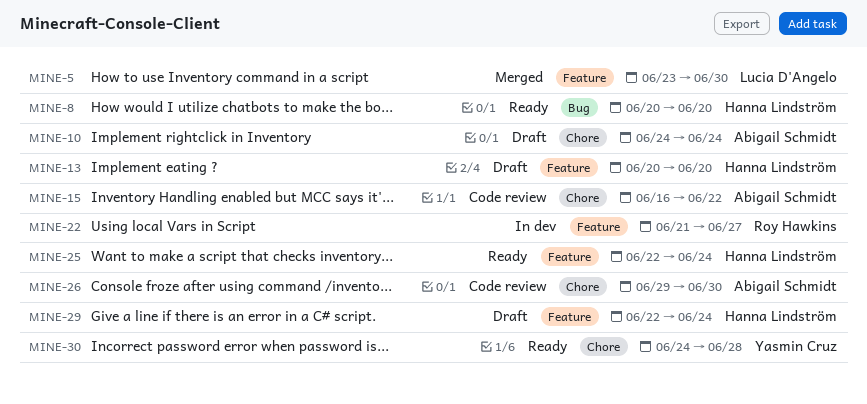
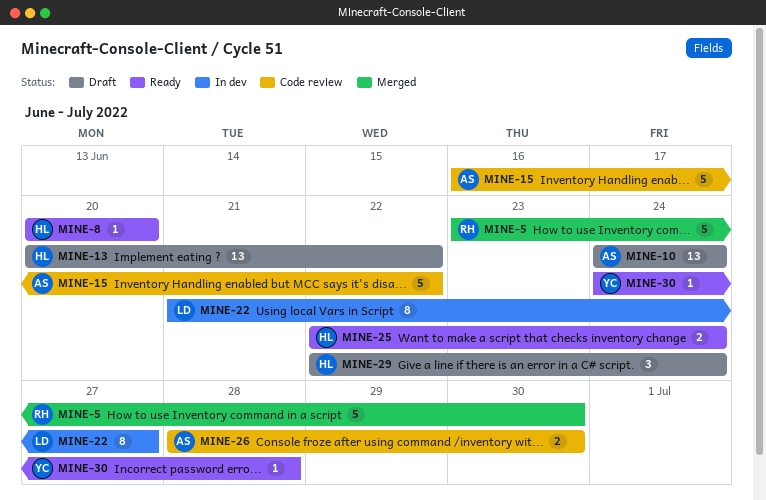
MINE-5, owner: Lucia D'Angelo -> Roy Hawkins
MINE-13, due: Jun 20 -> Jun 22
MINE-22, owner: Roy Hawkins -> Lucia D'Angelo
MINE-26, start: Jun 29 -> Jun 28

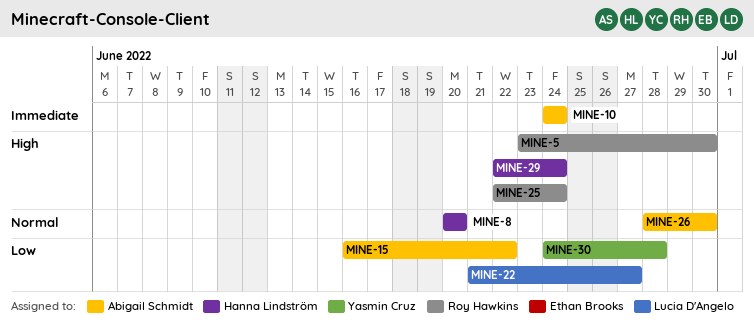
MINE-13: present -> none
MINE-25, owner: Hanna Lindström -> Roy Hawkins

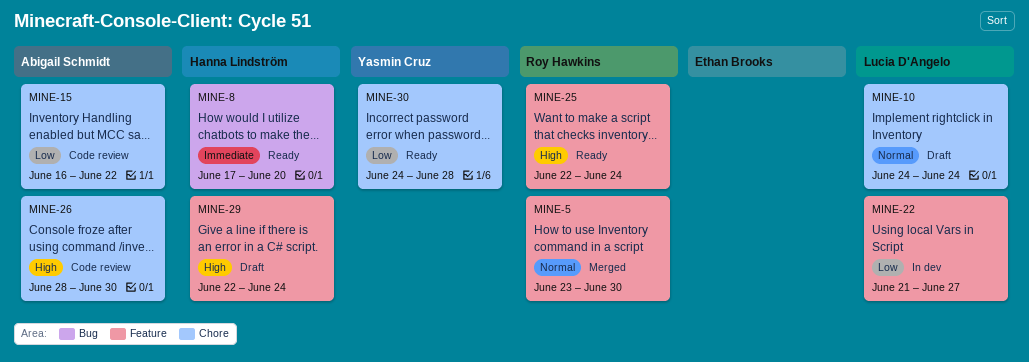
MINE-5, priority: High -> Normal
MINE-8, priority: Normal -> Immediate
MINE-8, start: Jun 20 -> Jun 17
MINE-10, owner: Abigail Schmidt -> Lucia D'Angelo
MINE-10, priority: Immediate -> Normal
MINE-26, priority: Normal -> High

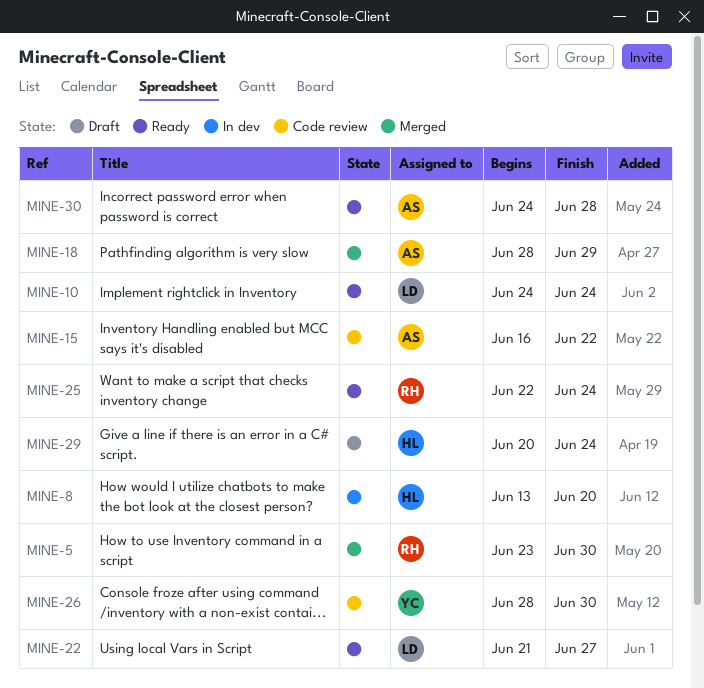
MINE-8, status: Ready -> In dev
MINE-8, start: Jun 17 -> Jun 13
MINE-10, status: Draft -> Ready
MINE-18: none -> present
MINE-22, status: In dev -> Ready
MINE-26, owner: Abigail Schmidt -> Yasmin Cruz
MINE-29, start: Jun 22 -> Jun 20
MINE-30, owner: Yasmin Cruz -> Abigail Schmidt

